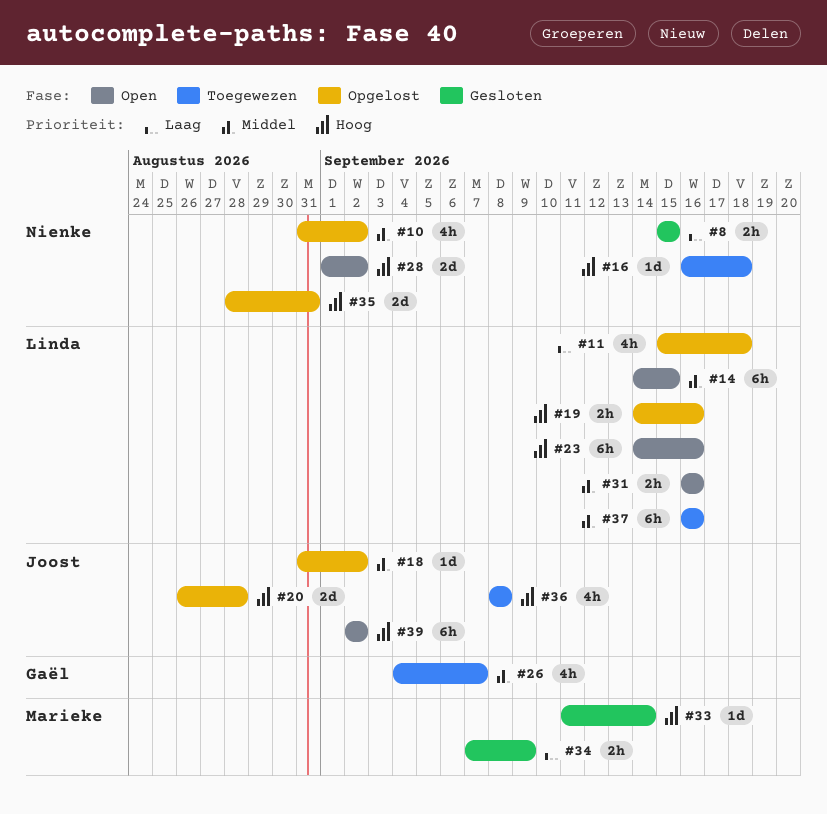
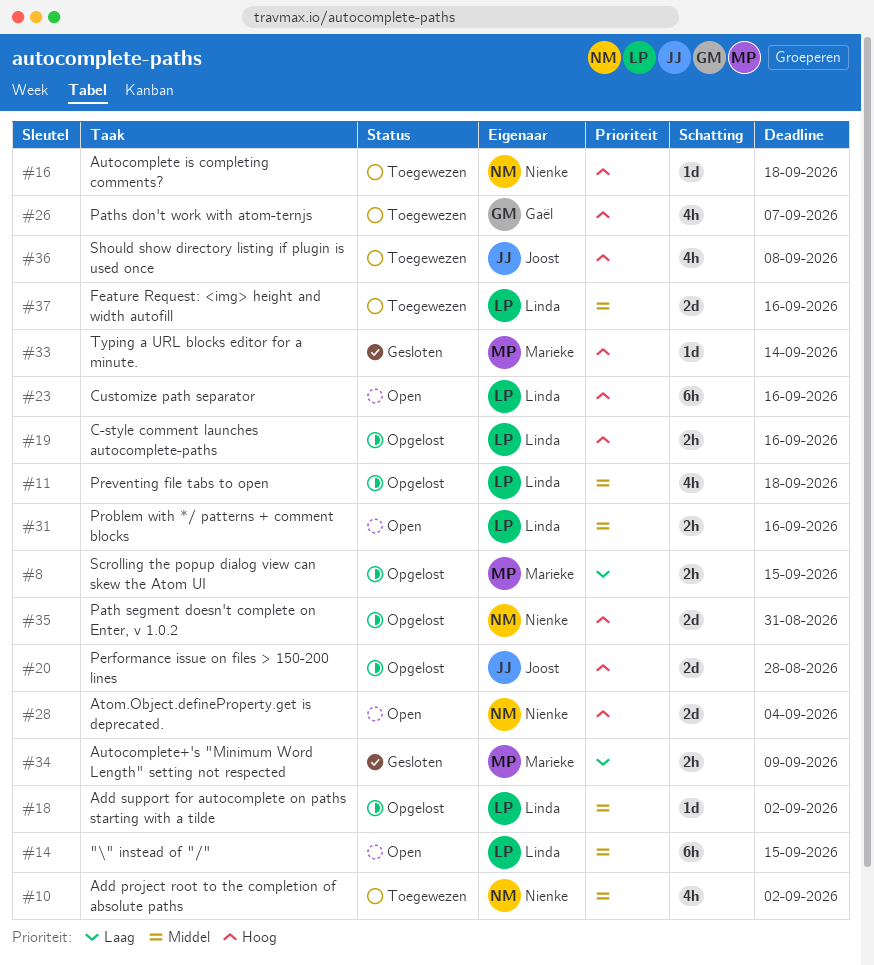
#8, status: Gesloten -> Opgelost
#8, owner: Nienke -> Marieke
#10, status: Opgelost -> Toegewezen
#11, priority: Laag -> Middel
#18, owner: Joost -> Linda
#26, priority: Middel -> Hoog
#28, due: Sep 2 -> Sep 4
#37, estimate: 6h -> 2d
#39: present -> none

